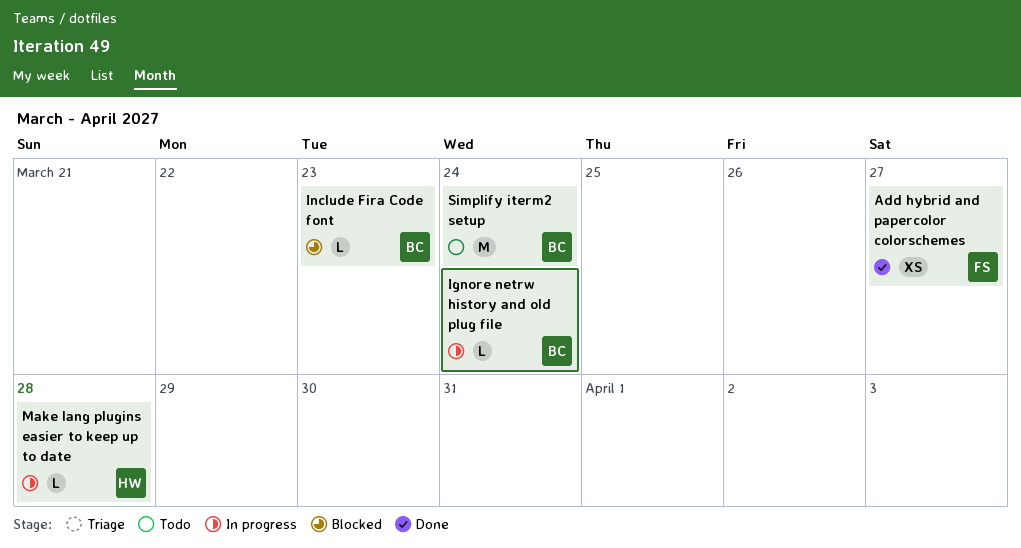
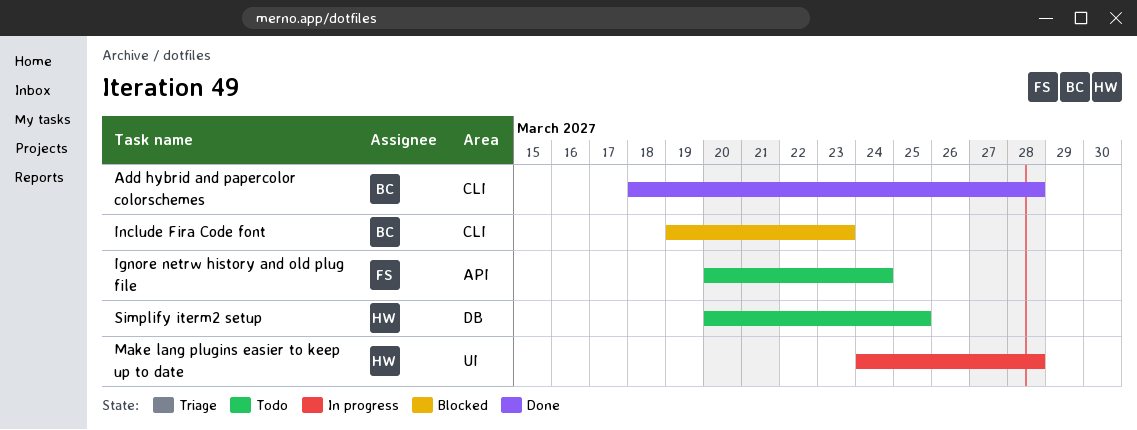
Add hybrid and papercolor colorschemes, owner: FS -> BC
Add hybrid and papercolor colorschemes, due: Mar 27 -> Mar 28
Ignore netrw history and old plug file, status: In progress -> Todo
Ignore netrw history and old plug file, owner: BC -> FS
Simplify iterm2 setup, owner: BC -> HW
Simplify iterm2 setup, due: Mar 24 -> Mar 25

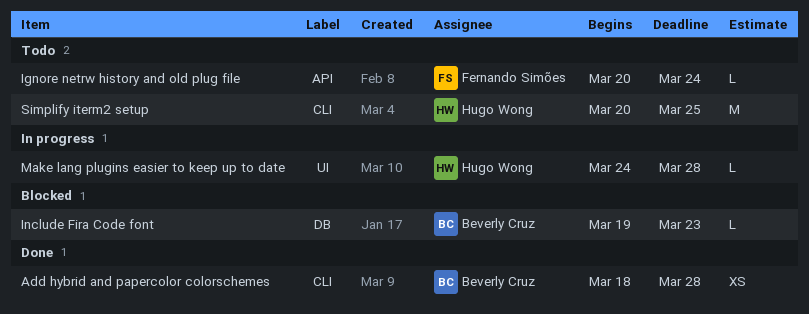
Include Fira Code font, label: CLI -> DB
Simplify iterm2 setup, label: DB -> CLI

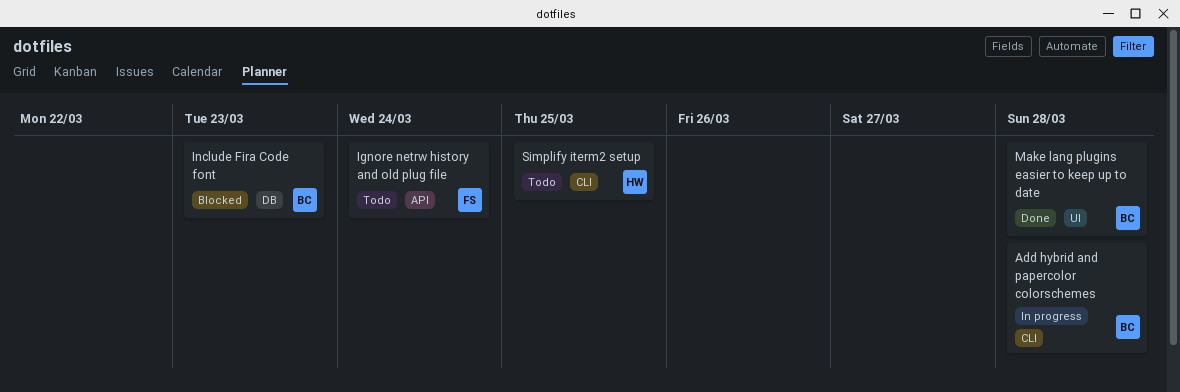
Add hybrid and papercolor colorschemes, status: Done -> In progress
Make lang plugins easier to keep up to date, status: In progress -> Done
Make lang plugins easier to keep up to date, owner: Hugo Wong -> Beverly Cruz

